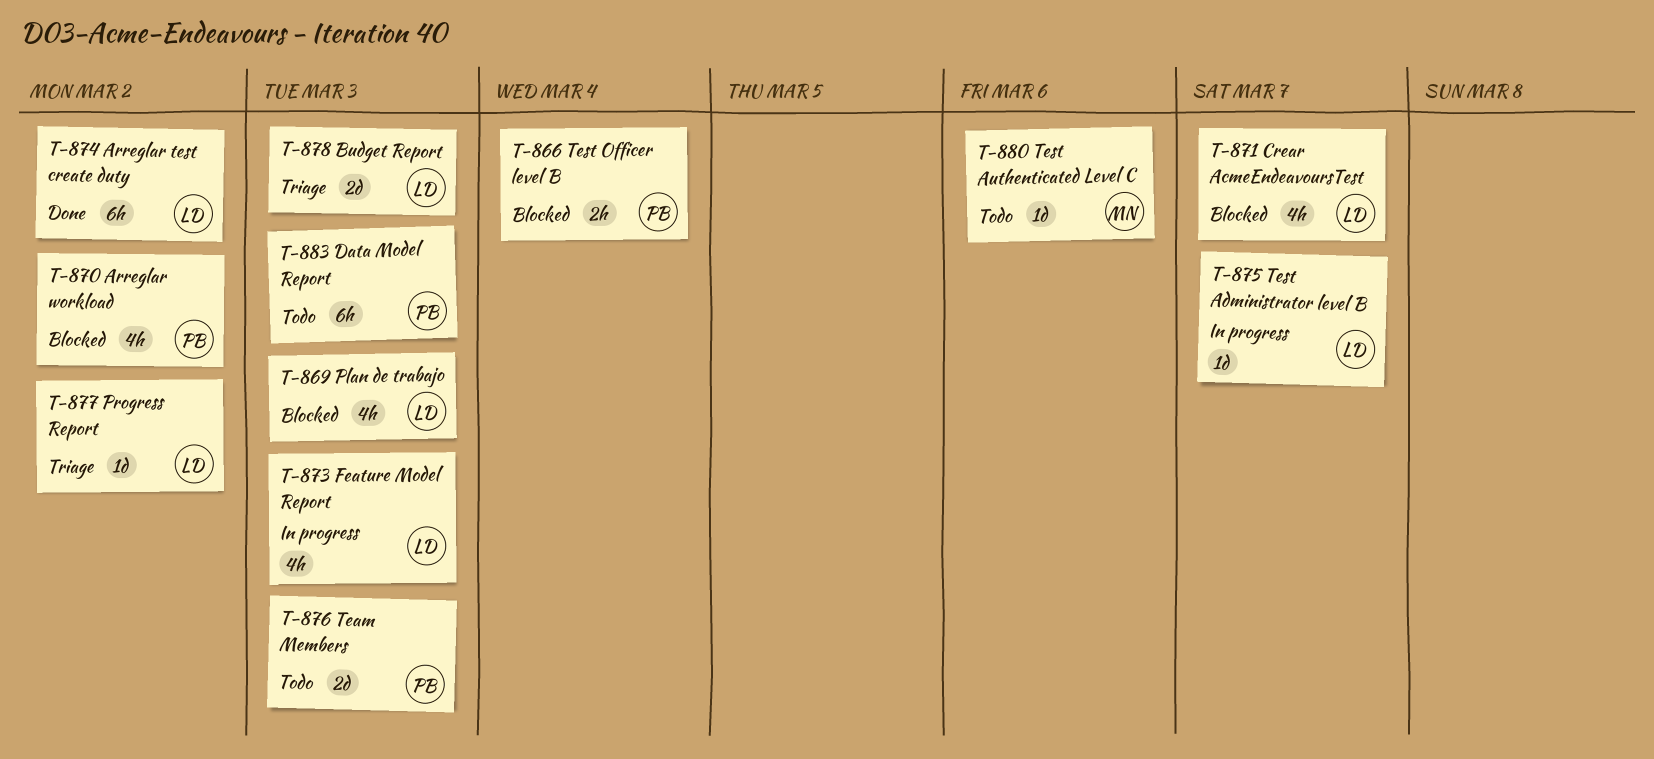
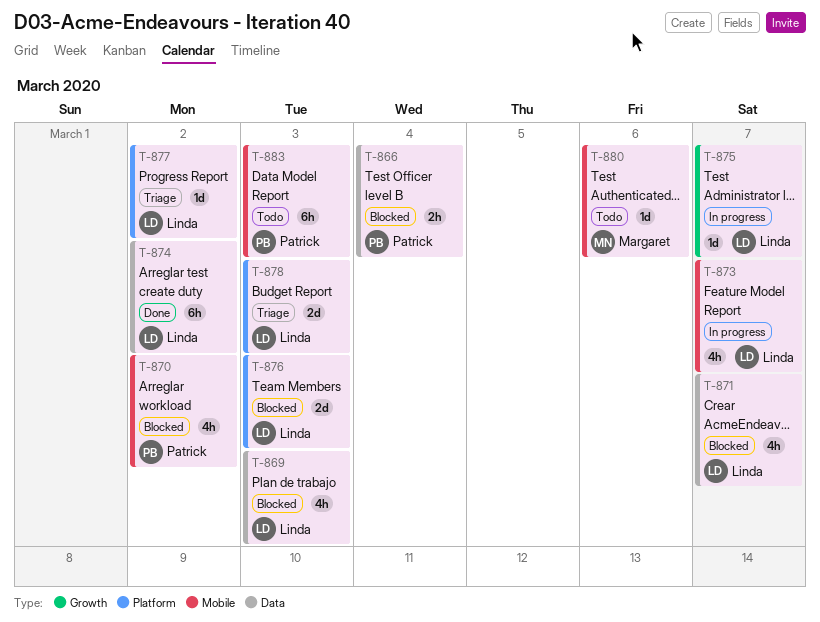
T-873, due: Mar 3 -> Mar 7
T-876, status: Todo -> Blocked
T-876, owner: Patrick -> Linda

